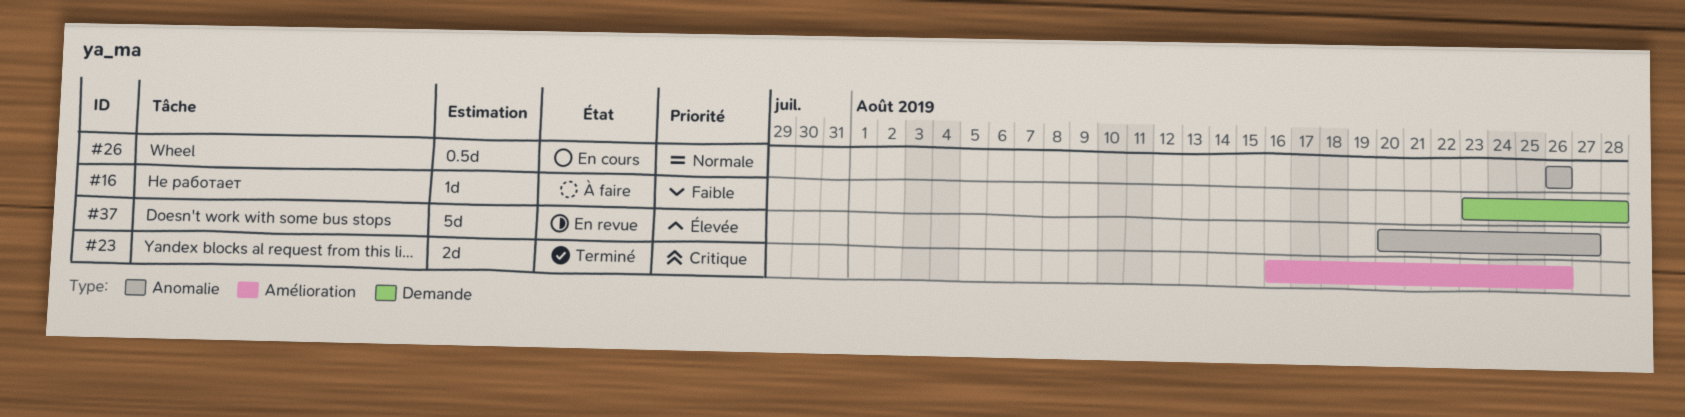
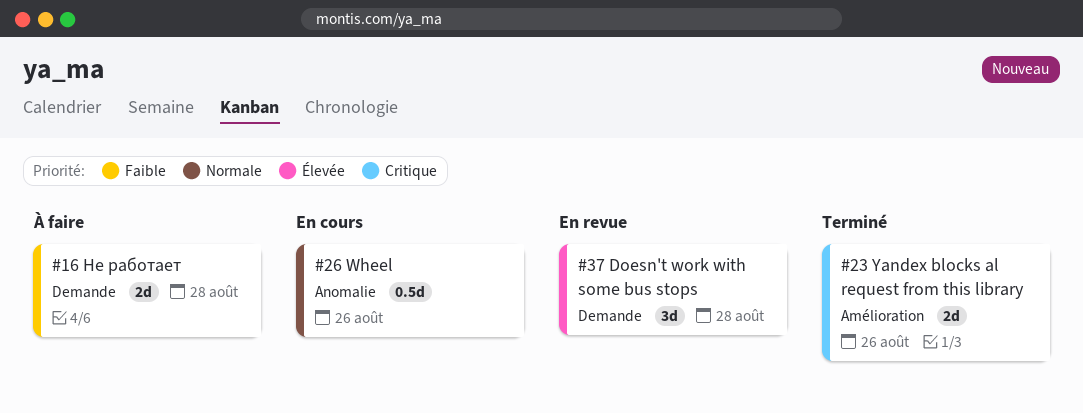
#16, estimate: 1d -> 2d
#37, label: Anomalie -> Demande
#37, estimate: 5d -> 3d
#37, due: Aug 27 -> Aug 28

